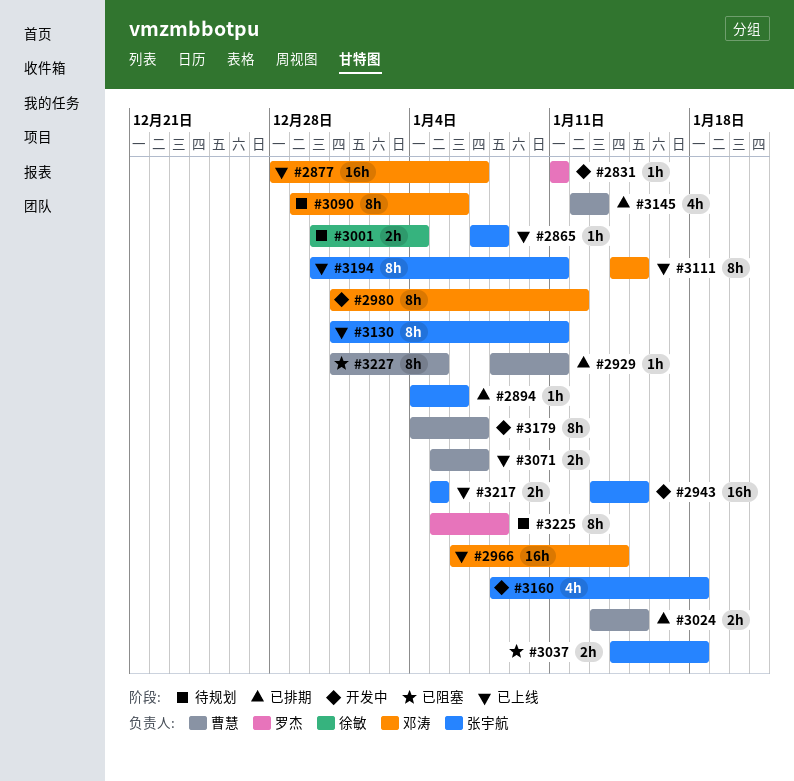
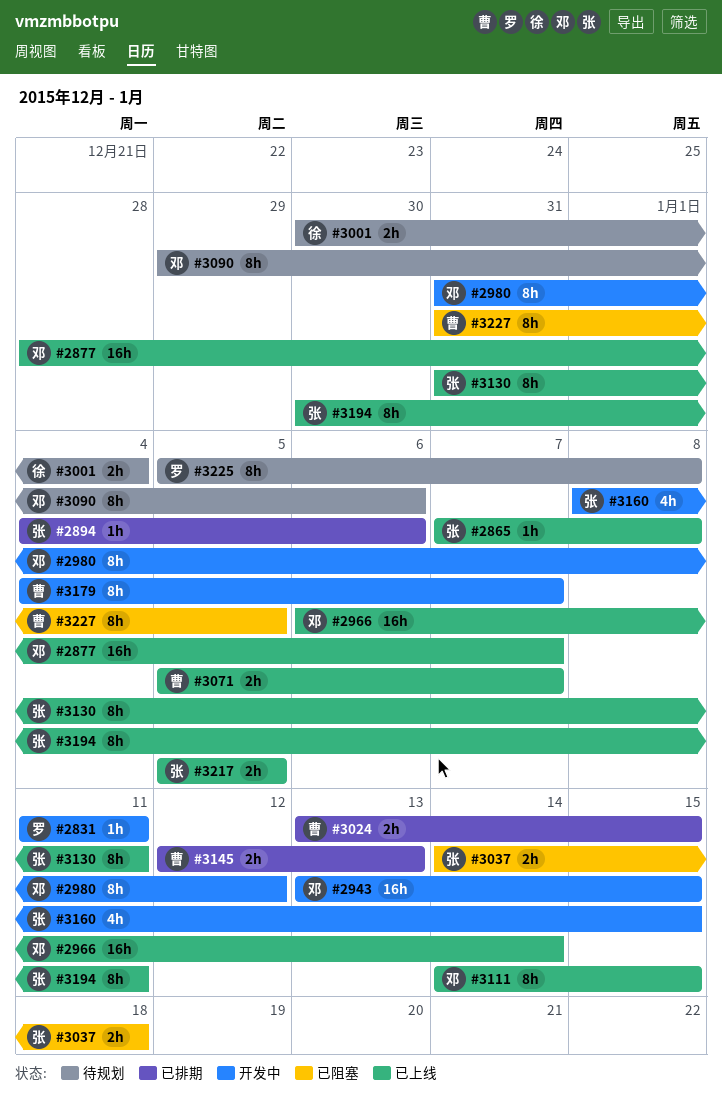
#2929: present -> none
#2943, owner: 张宇航 -> 邓涛
#3145, estimate: 4h -> 2h
#3160, due: Jan 18 -> Jan 15

